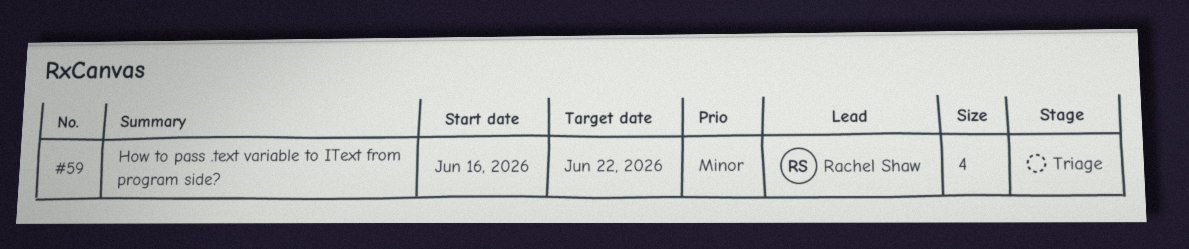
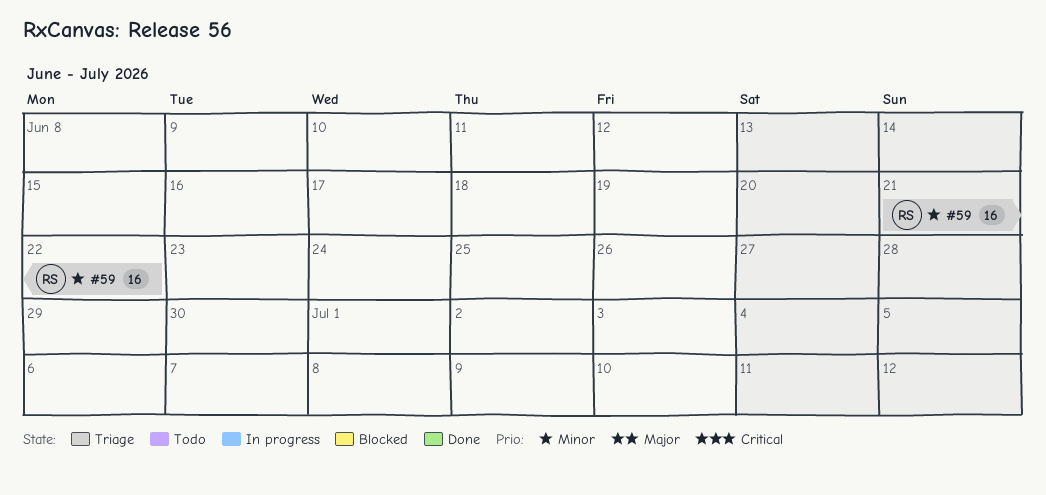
#59, estimate: 4 -> 16
#59, start: Jun 16 -> Jun 21

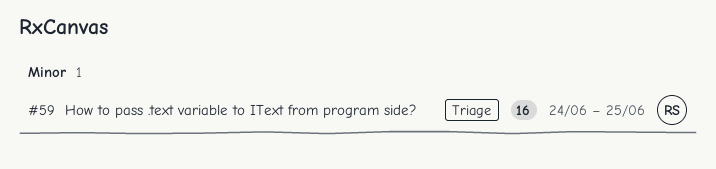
#59, start: Jun 21 -> Jun 24
#59, due: Jun 22 -> Jun 25

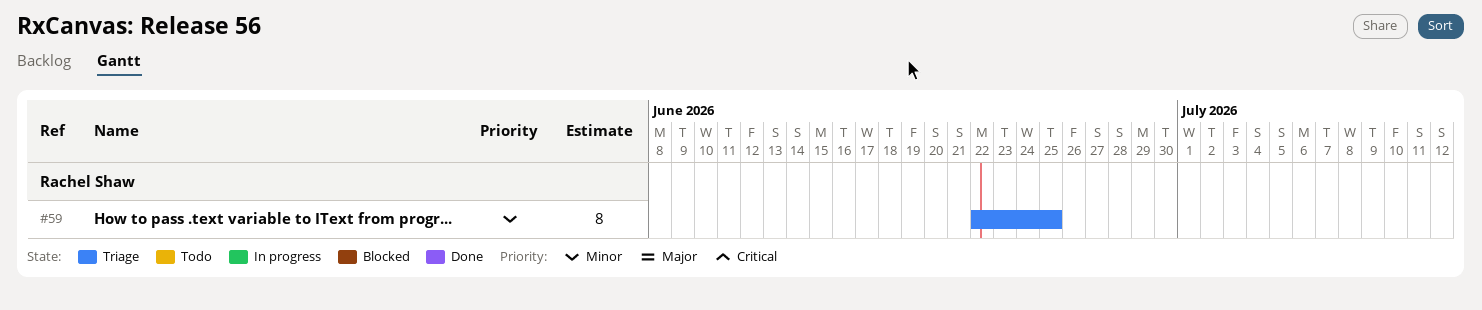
#59, estimate: 16 -> 8
#59, start: Jun 24 -> Jun 22

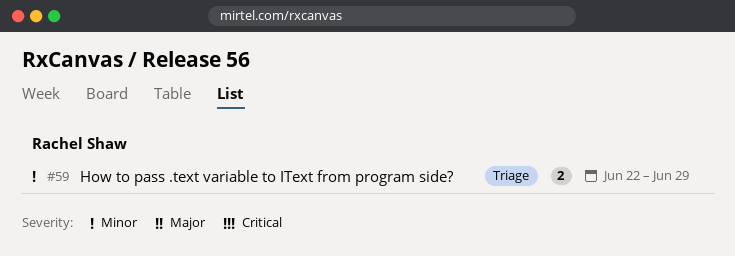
#59, estimate: 8 -> 2
#59, due: Jun 25 -> Jun 29

